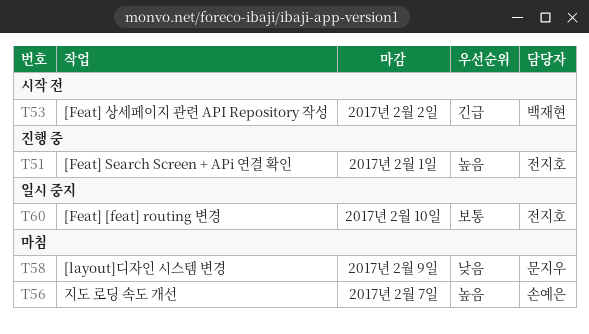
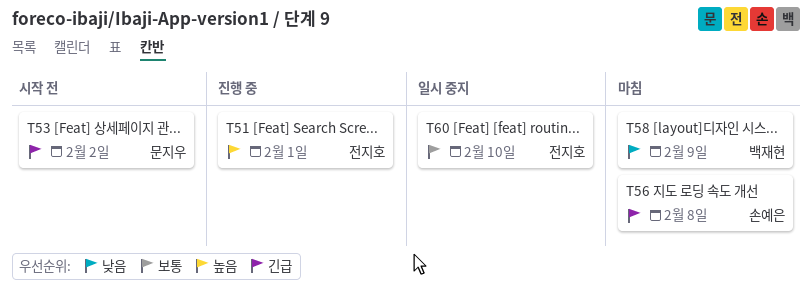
T53, owner: 백재현 -> 문지우
T56, priority: 높음 -> 긴급
T56, due: Feb 7 -> Feb 8
T58, owner: 문지우 -> 백재현

